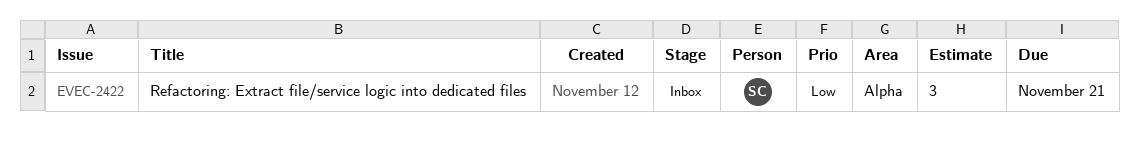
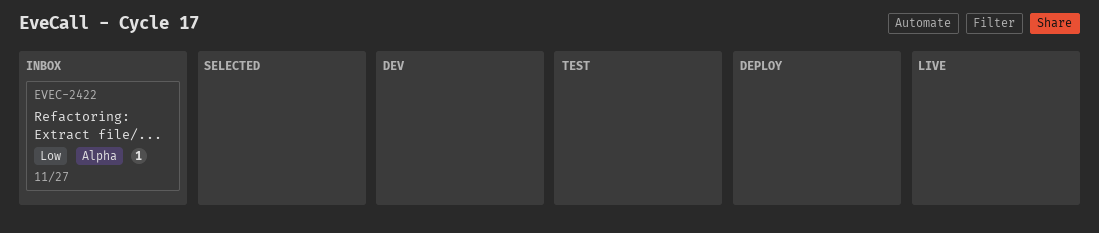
EVEC-2422, estimate: 3 -> 1
EVEC-2422, due: Nov 21 -> Nov 27

